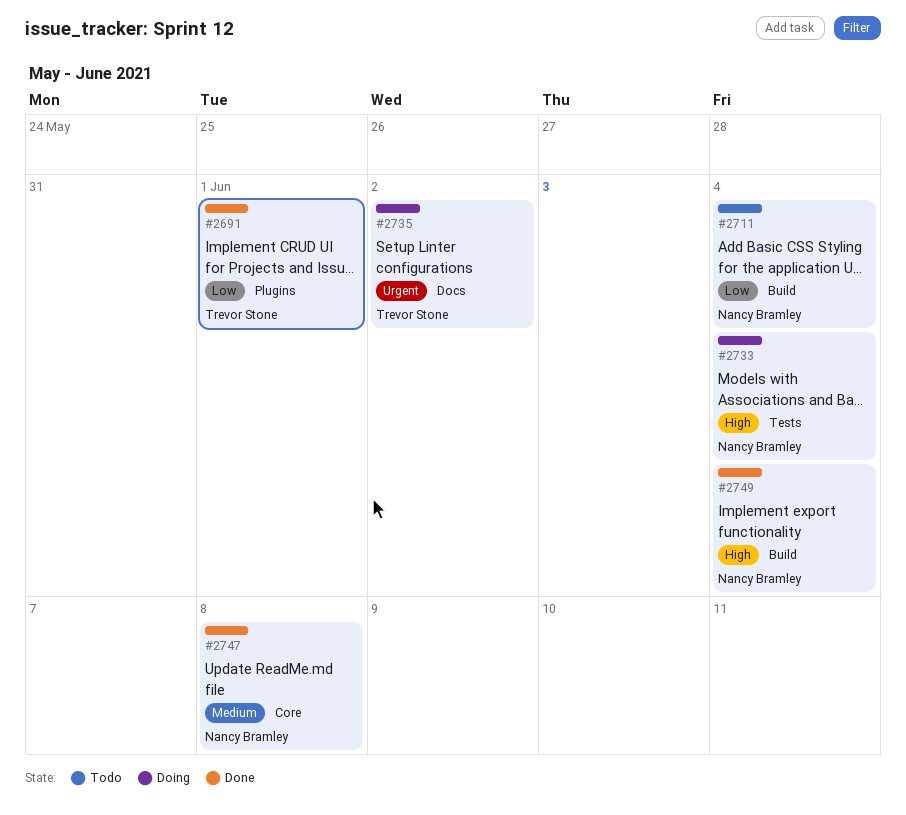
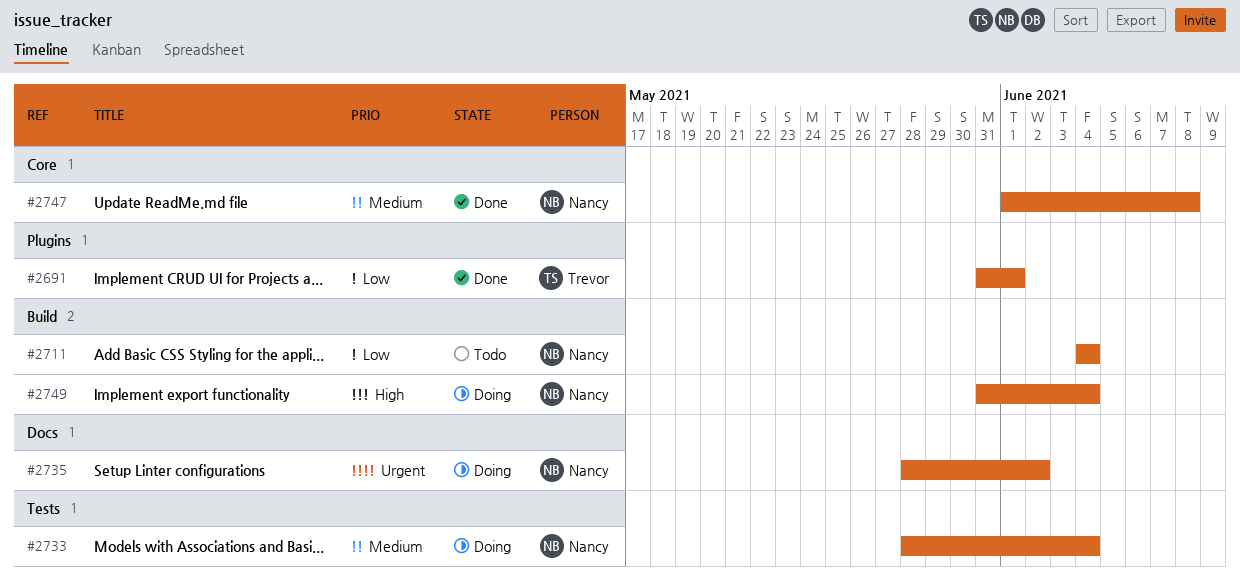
#2733, priority: High -> Medium
#2735, owner: Trevor Stone -> Nancy Bramley
#2749, status: Done -> Doing

